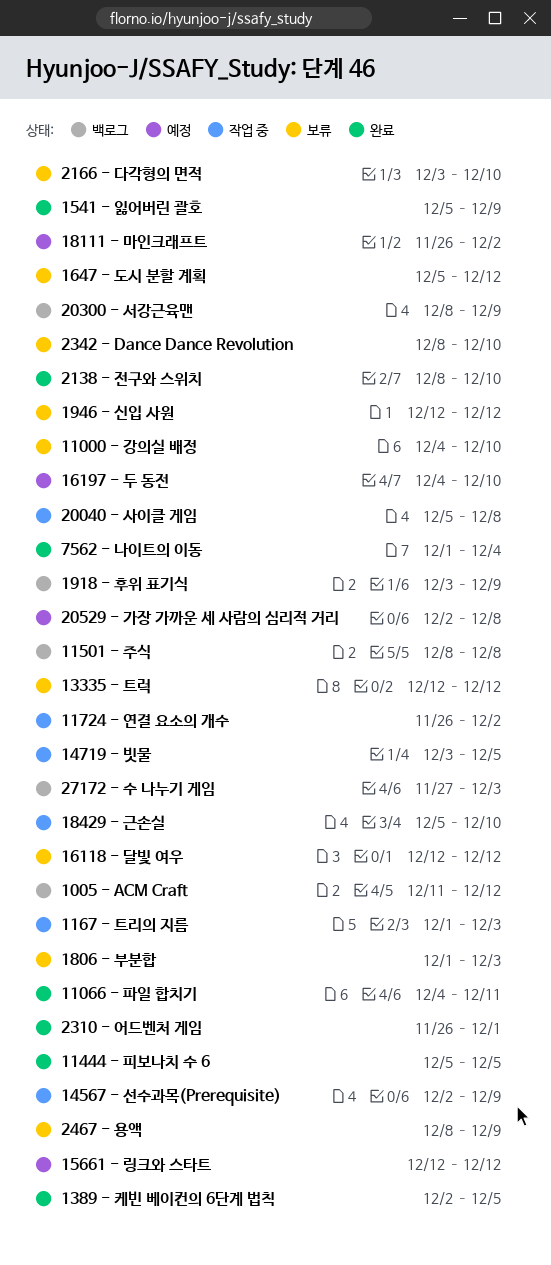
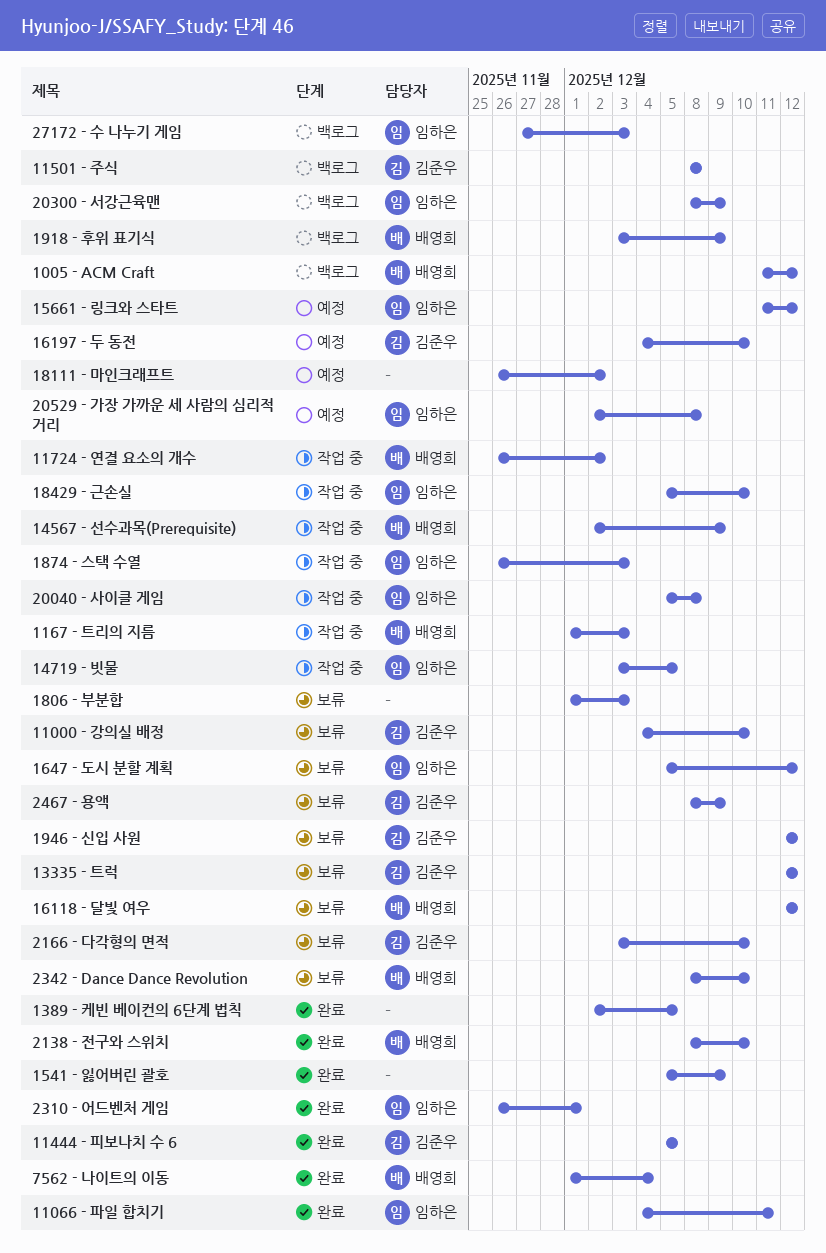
15661 - 링크와 스타트, start: Dec 12 -> Dec 11
1874 - 스택 수열: none -> present

